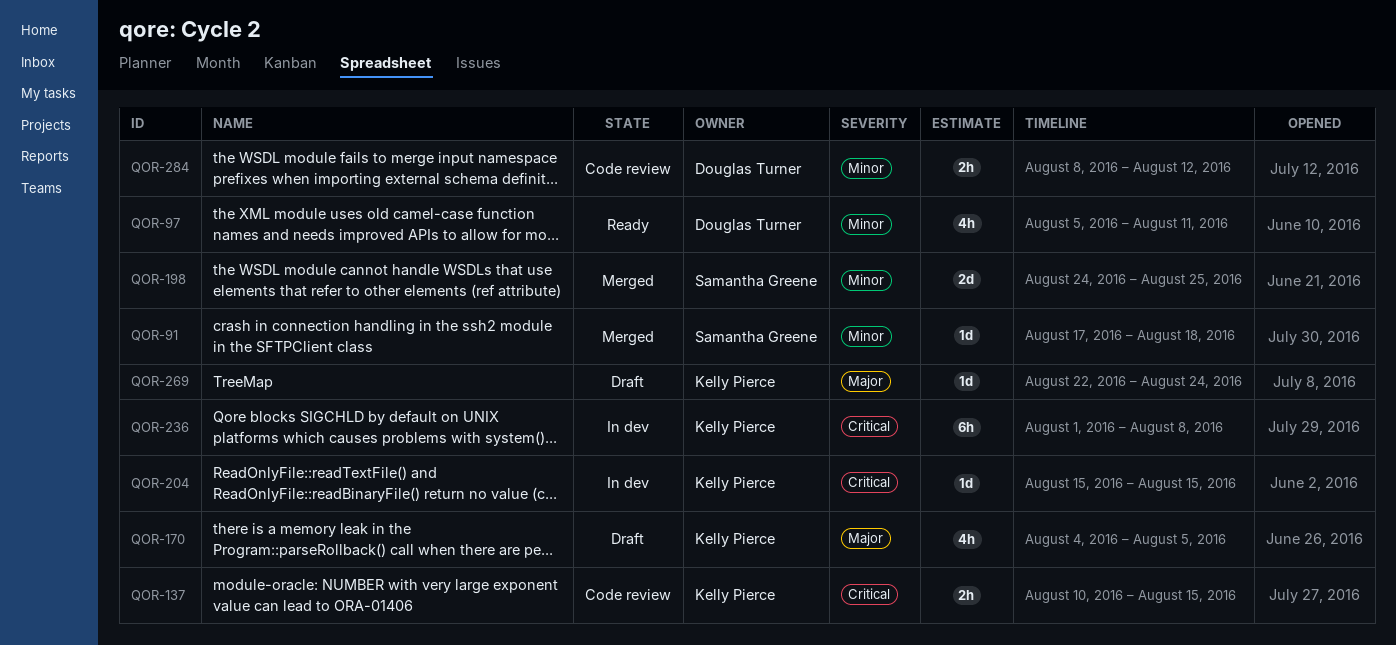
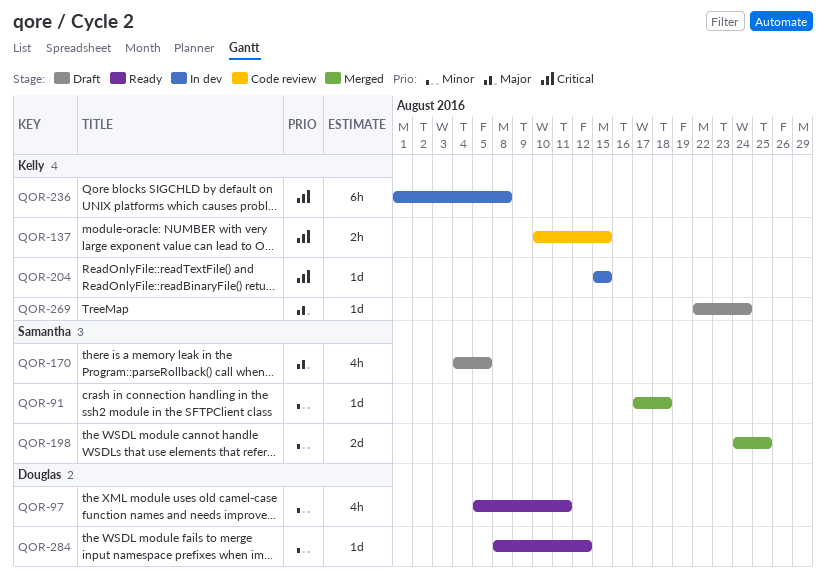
QOR-170, owner: Kelly Pierce -> Samantha Greene
QOR-284, status: Code review -> Ready
QOR-284, estimate: 2h -> 1d

